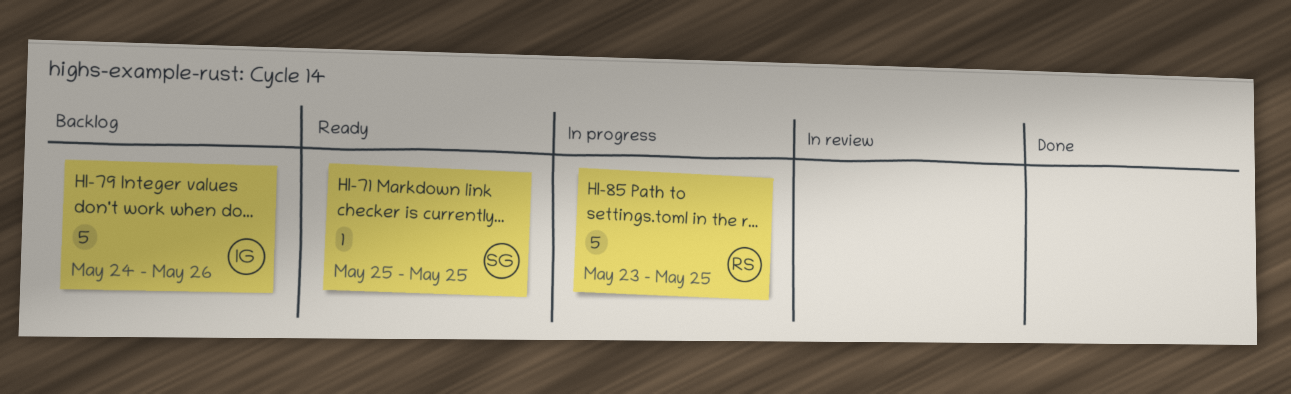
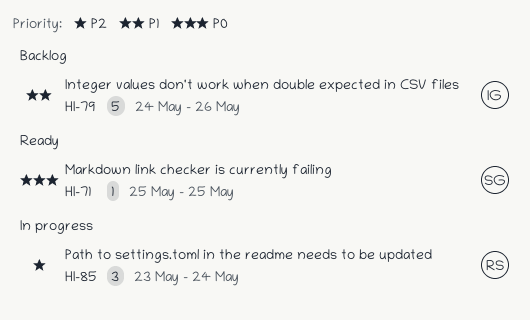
HI-85, estimate: 5 -> 3
HI-85, due: May 25 -> May 24

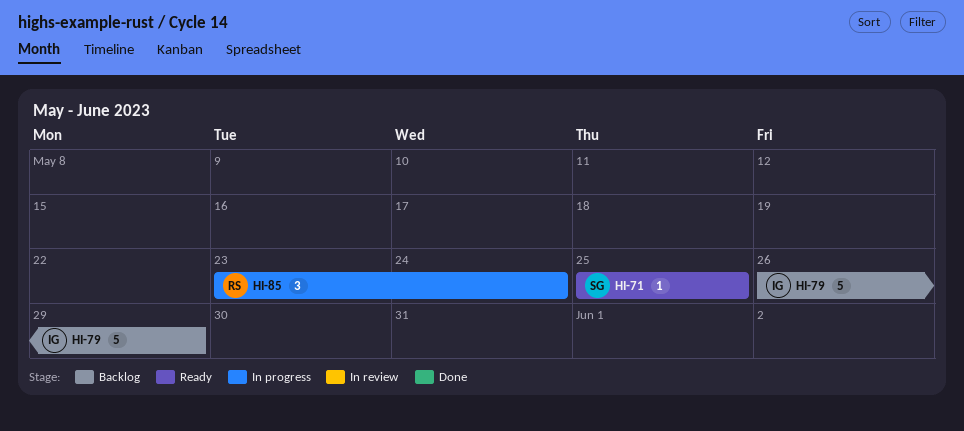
HI-79, start: May 24 -> May 26
HI-79, due: May 26 -> May 29

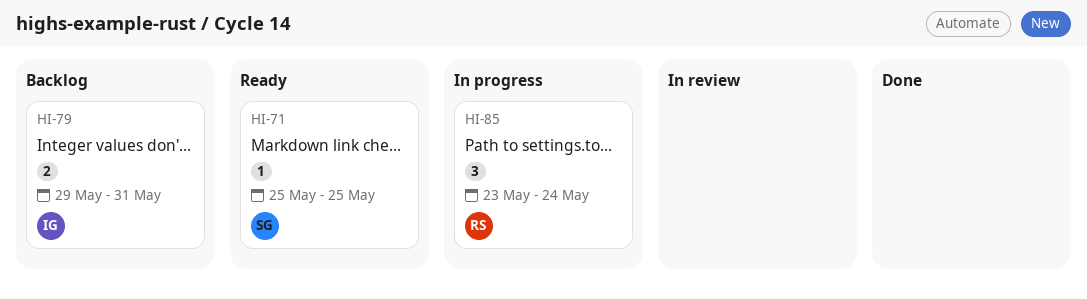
HI-79, estimate: 5 -> 2
HI-79, start: May 26 -> May 29
HI-79, due: May 29 -> May 31

